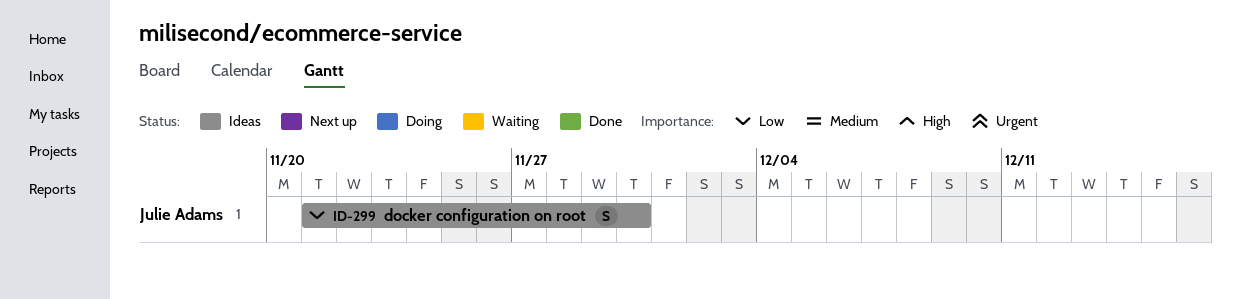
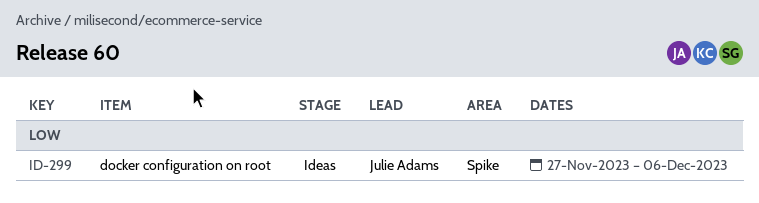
ID-299, start: Nov 21 -> Nov 27
ID-299, due: Nov 30 -> Dec 6

